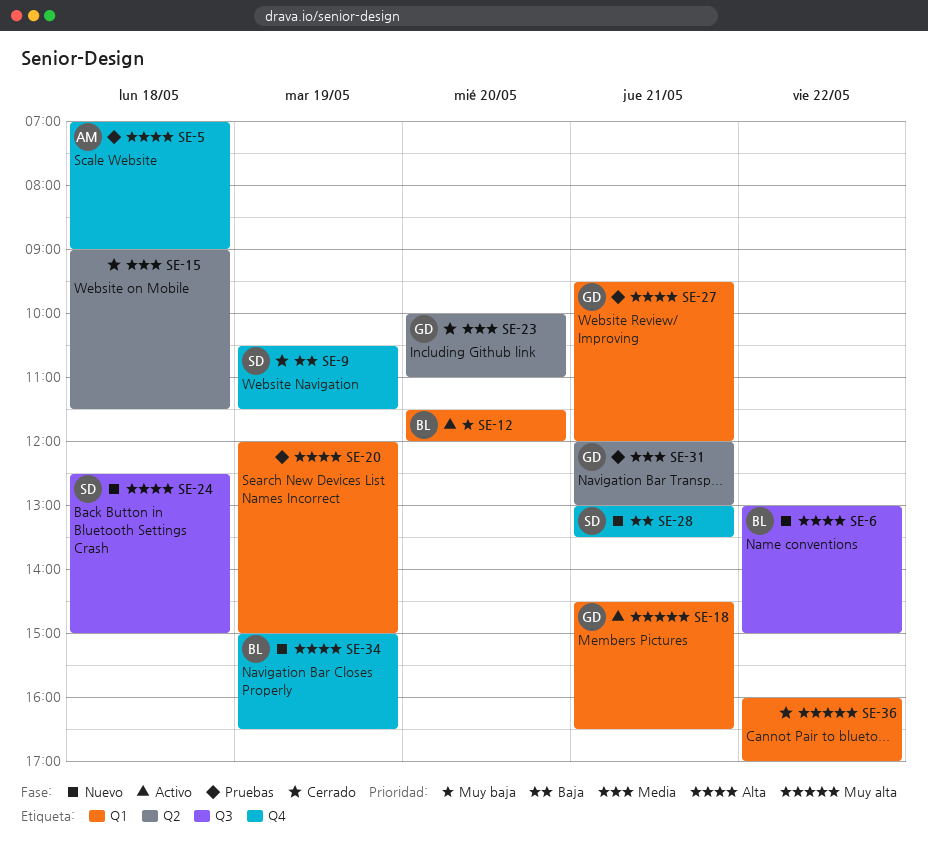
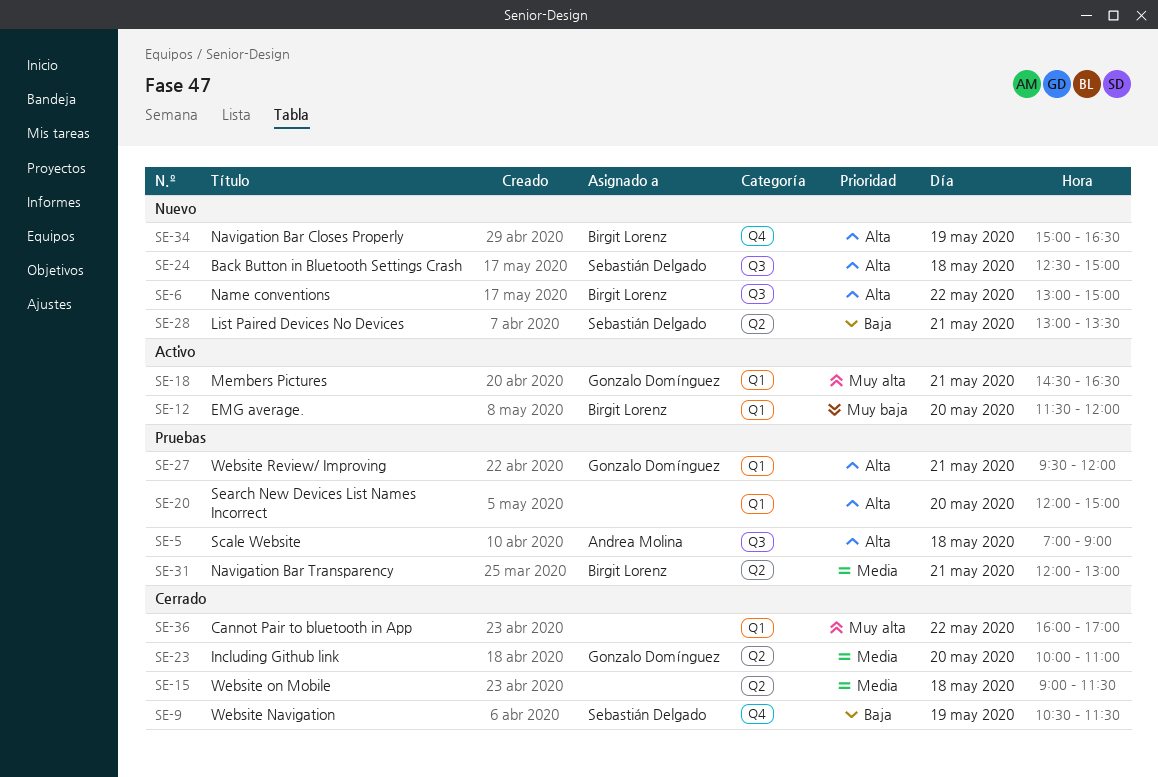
SE-5, label: Q4 -> Q3
SE-20, day: May 19 -> May 20
SE-28, label: Q4 -> Q2
SE-31, owner: Gonzalo Domínguez -> Birgit Lorenz

